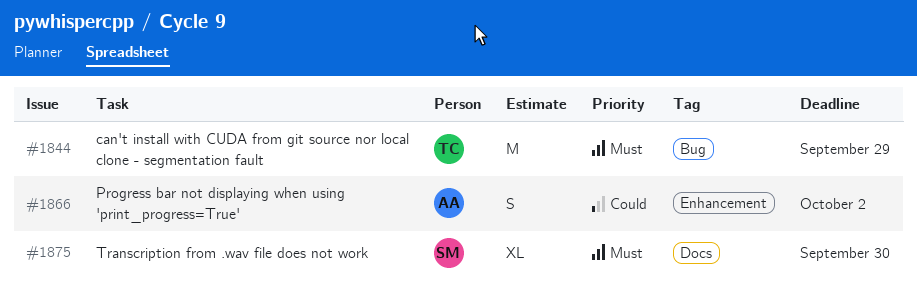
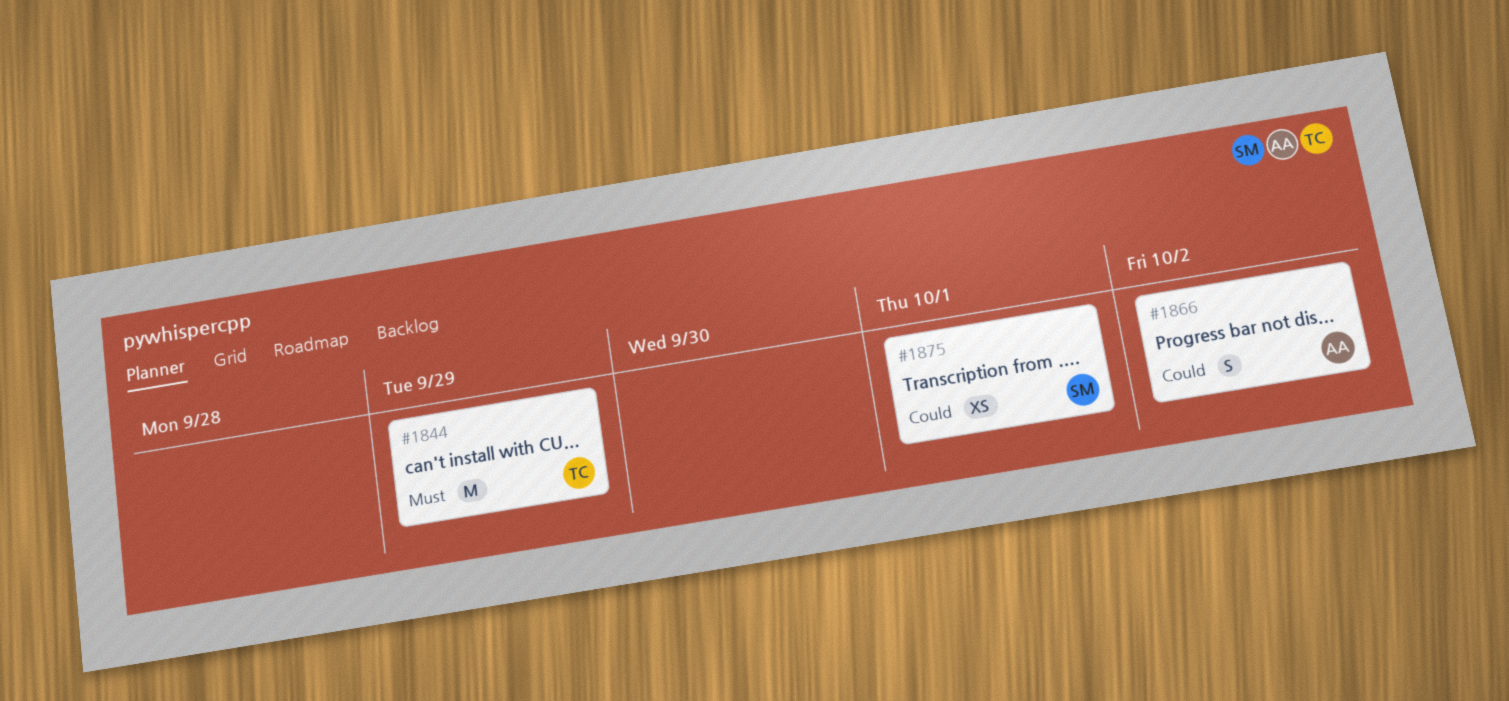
#1875, priority: Must -> Could
#1875, estimate: XL -> XS
#1875, due: Sep 30 -> Oct 1

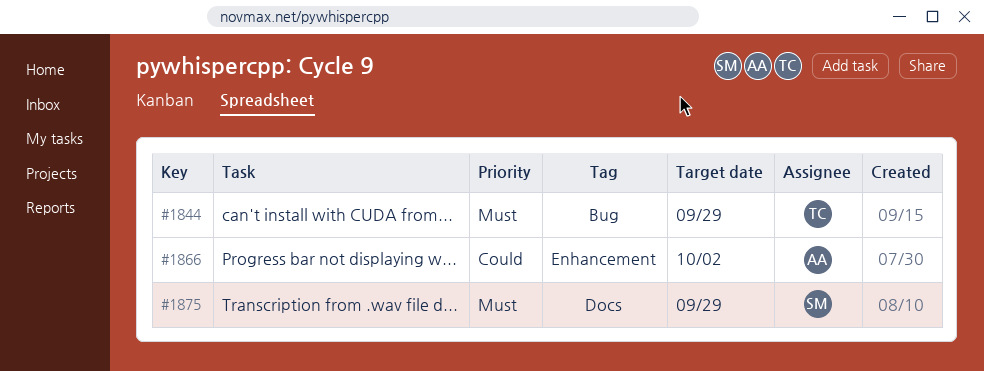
#1875, priority: Could -> Must
#1875, due: Oct 1 -> Sep 29

